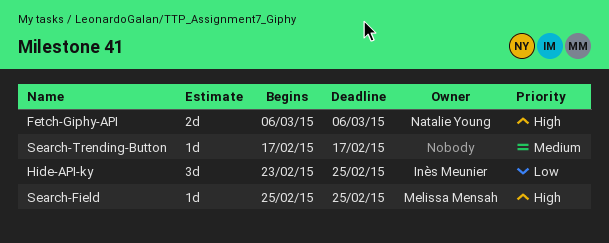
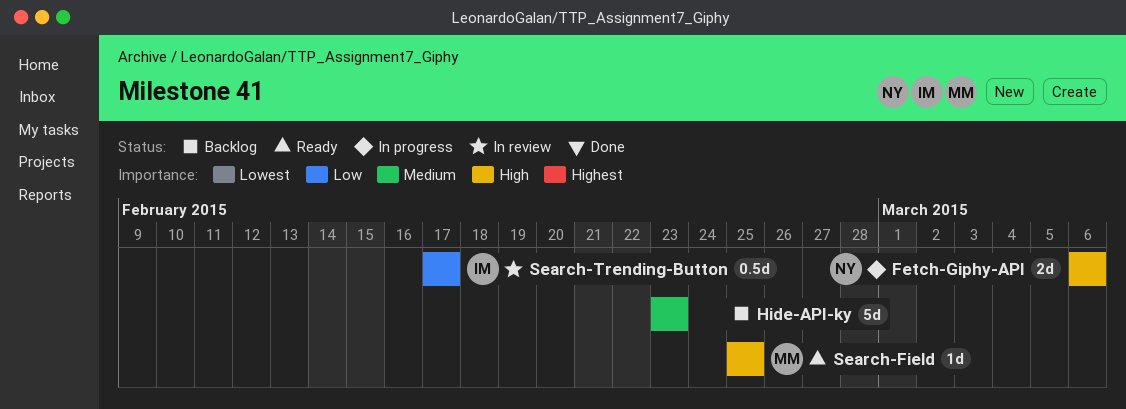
Hide-API-ky, owner: Inès Meunier -> none
Hide-API-ky, priority: Low -> Medium
Hide-API-ky, estimate: 3d -> 5d
Hide-API-ky, due: Feb 25 -> Feb 23
Search-Trending-Button, owner: none -> Inès Meunier
Search-Trending-Button, priority: Medium -> Low
Search-Trending-Button, estimate: 1d -> 0.5d

